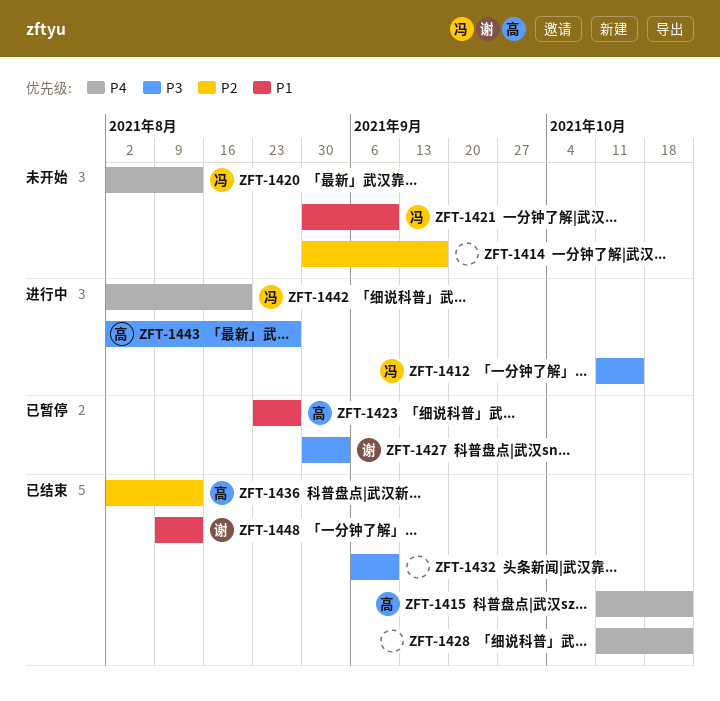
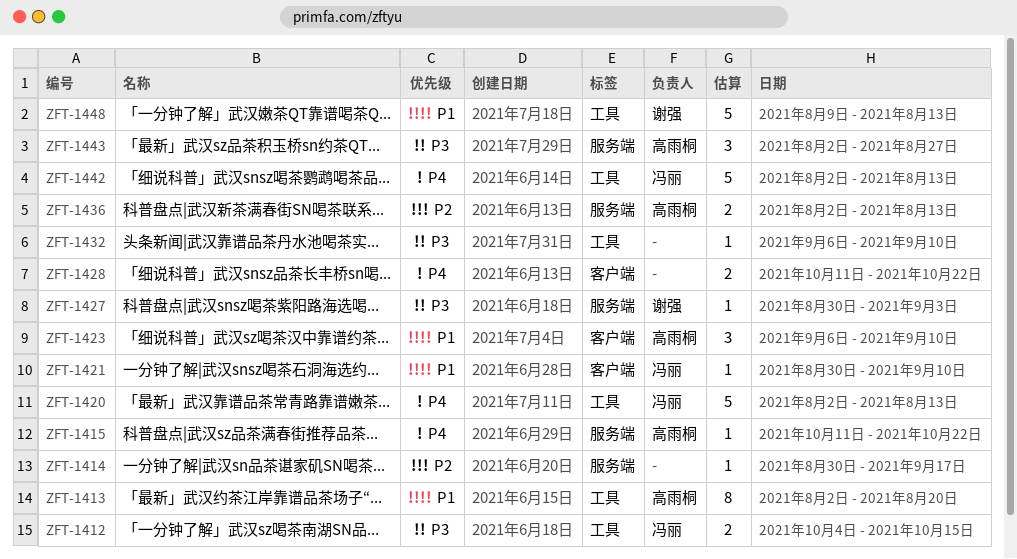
ZFT-1412, start: Oct 11 -> Oct 4
ZFT-1413: none -> present
ZFT-1423, start: Aug 23 -> Sep 6
ZFT-1423, due: Aug 27 -> Sep 10
ZFT-1442, due: Aug 20 -> Aug 13

